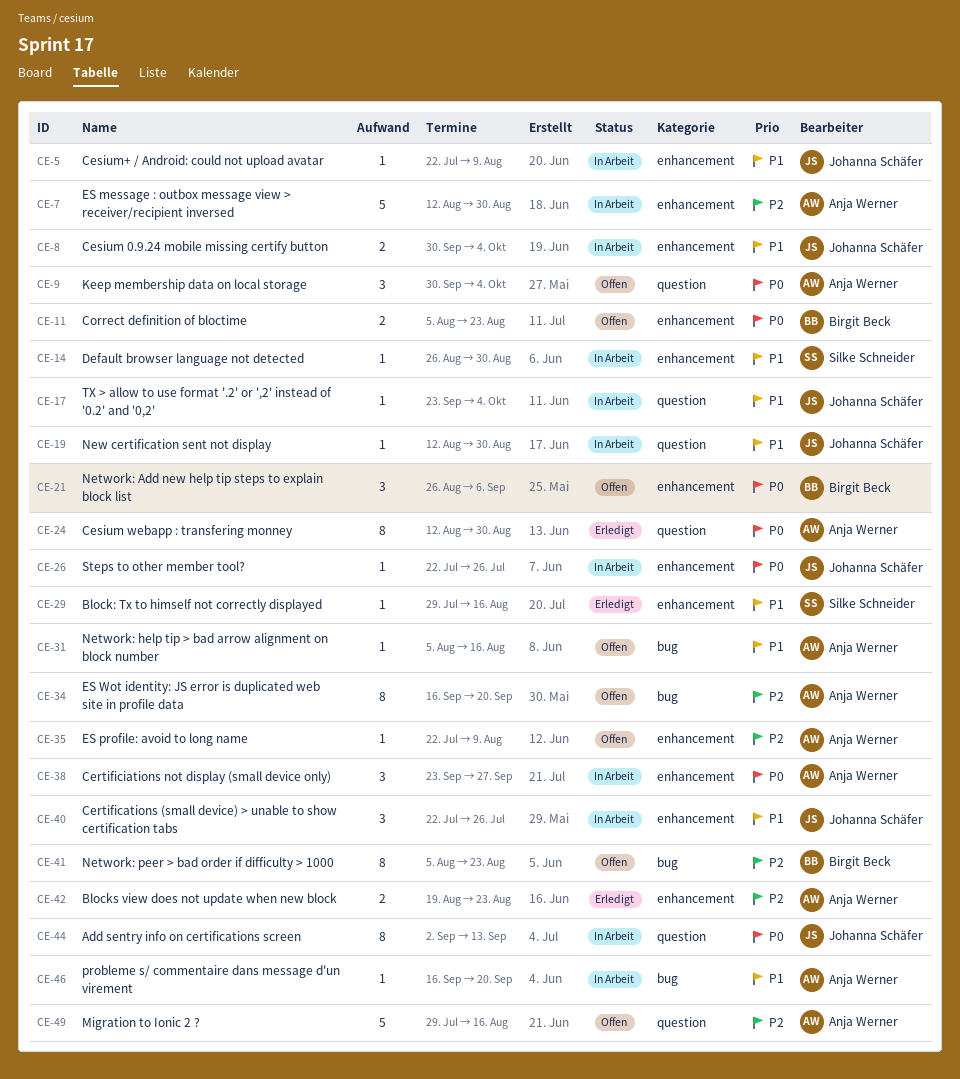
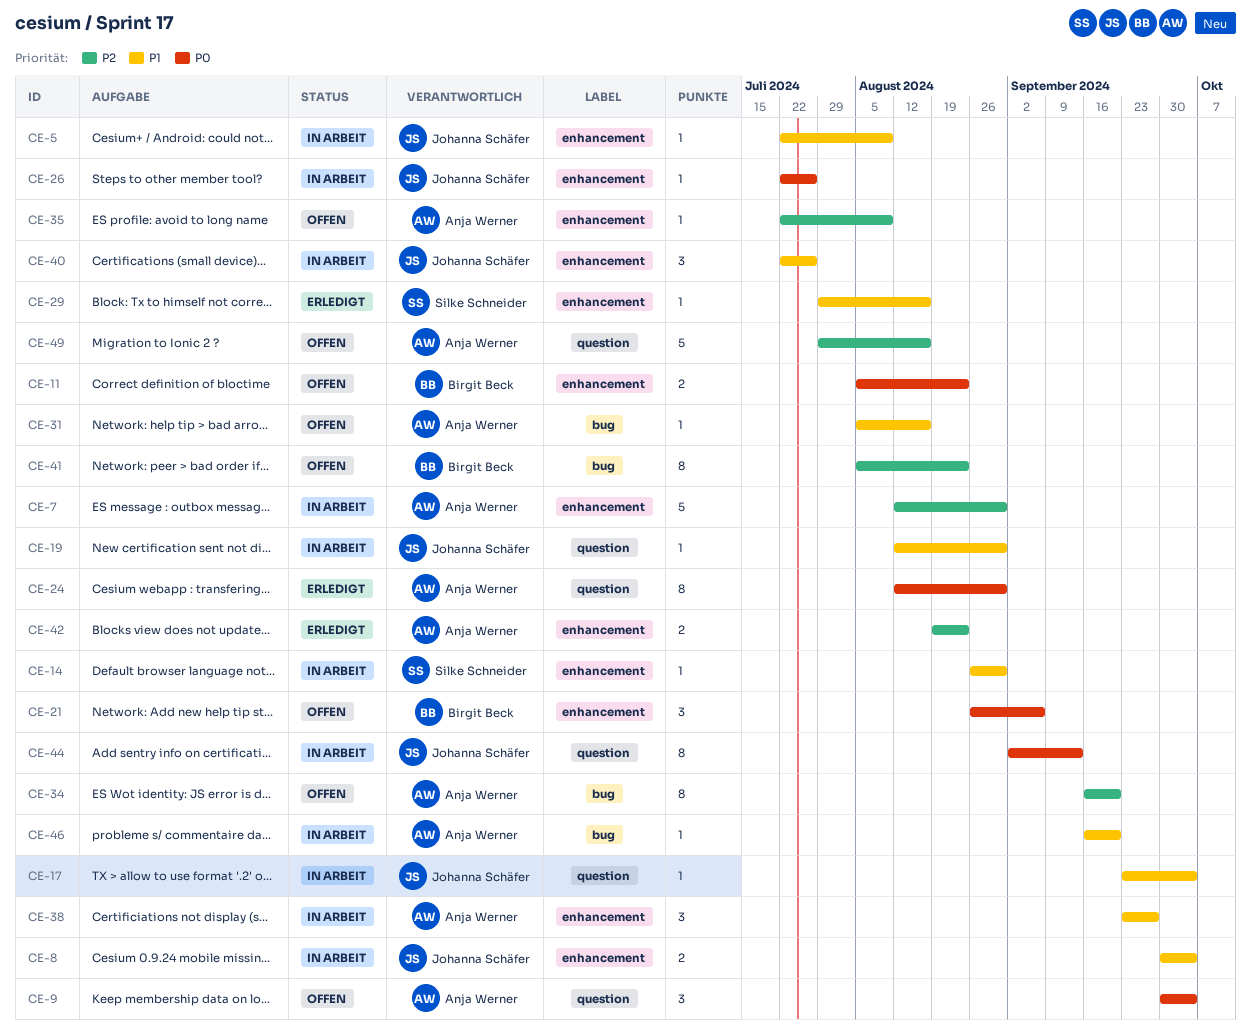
CE-38, priority: P0 -> P1

